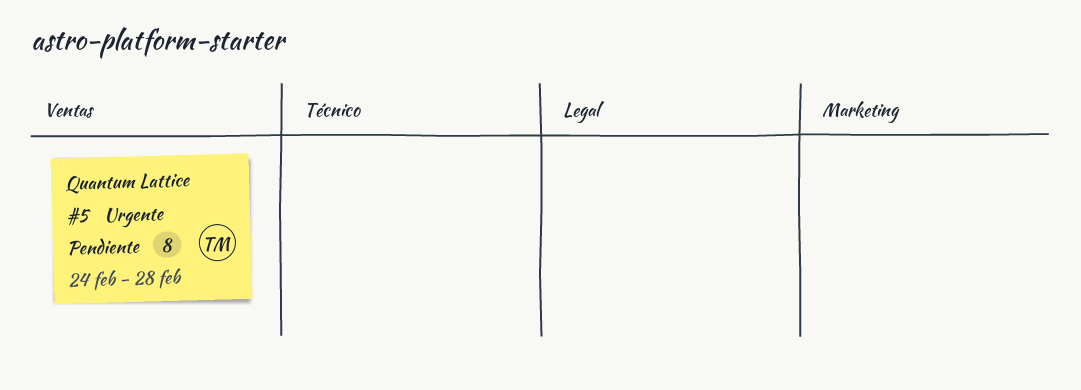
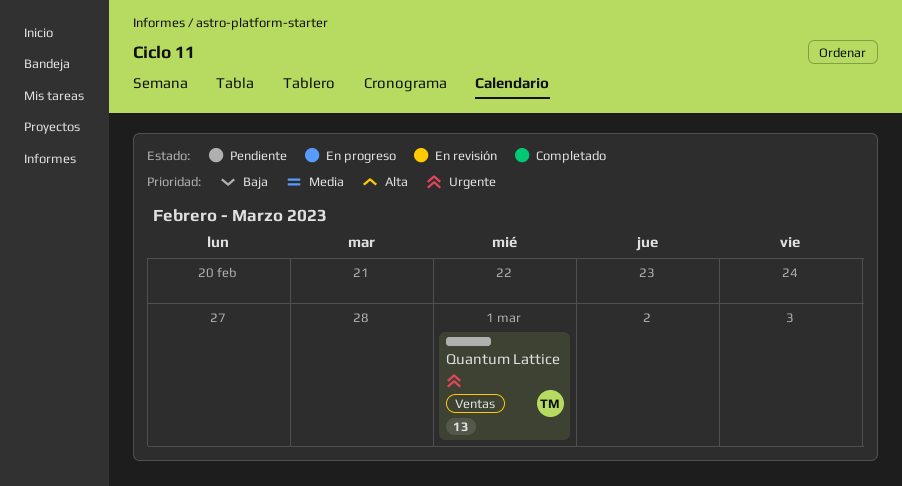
Quantum Lattice, estimate: 8 -> 13
Quantum Lattice, due: Feb 28 -> Mar 1

